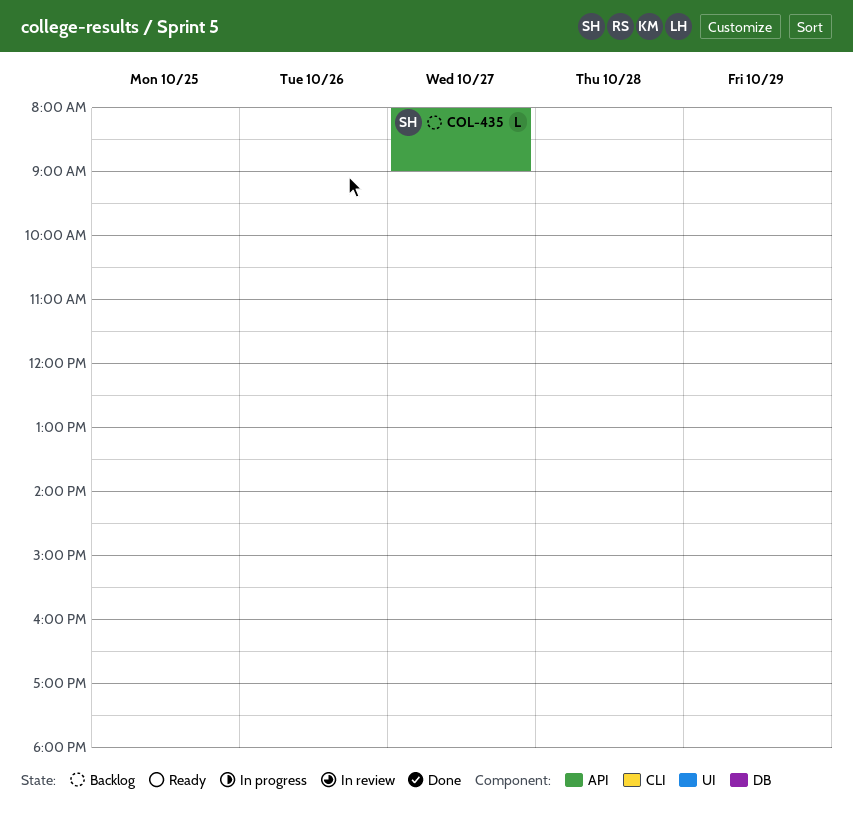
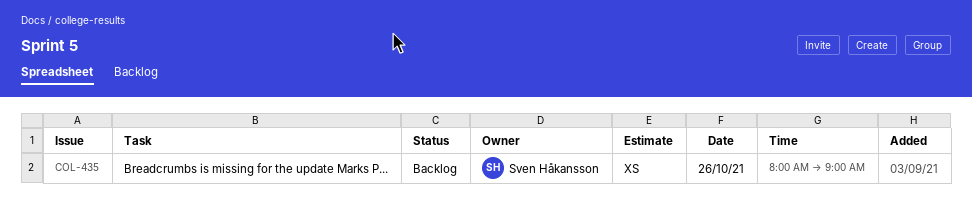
COL-435, estimate: L -> XS
COL-435, day: Oct 27 -> Oct 26

